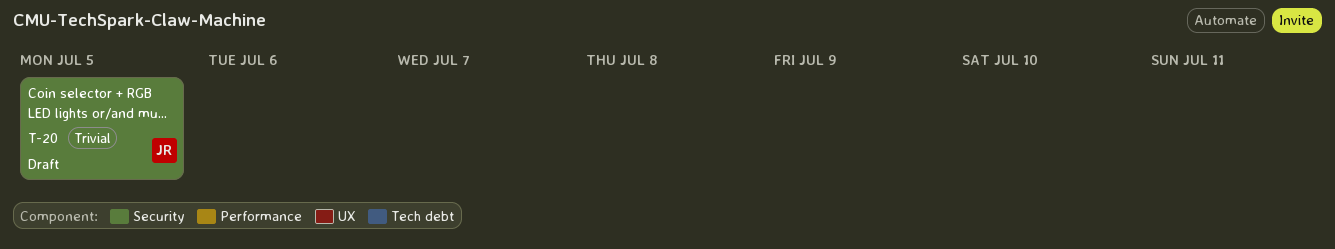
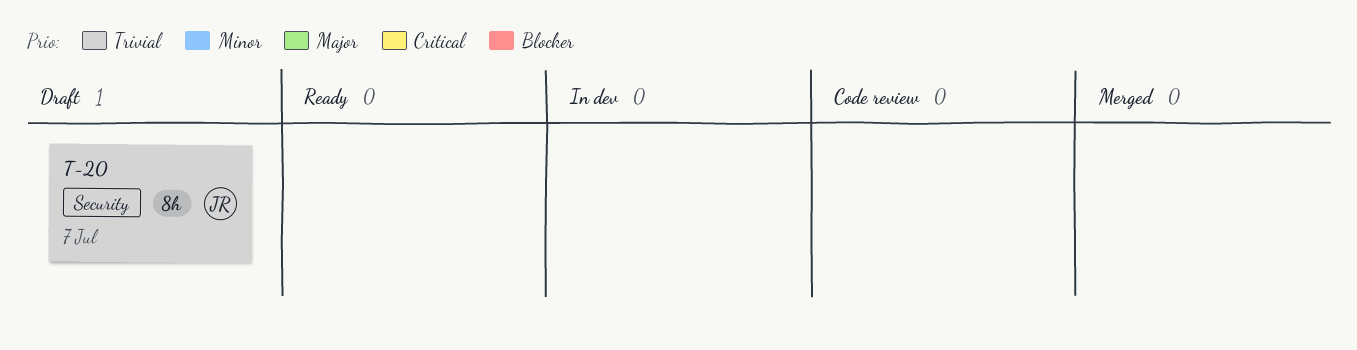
T-20, due: Jul 5 -> Jul 7

